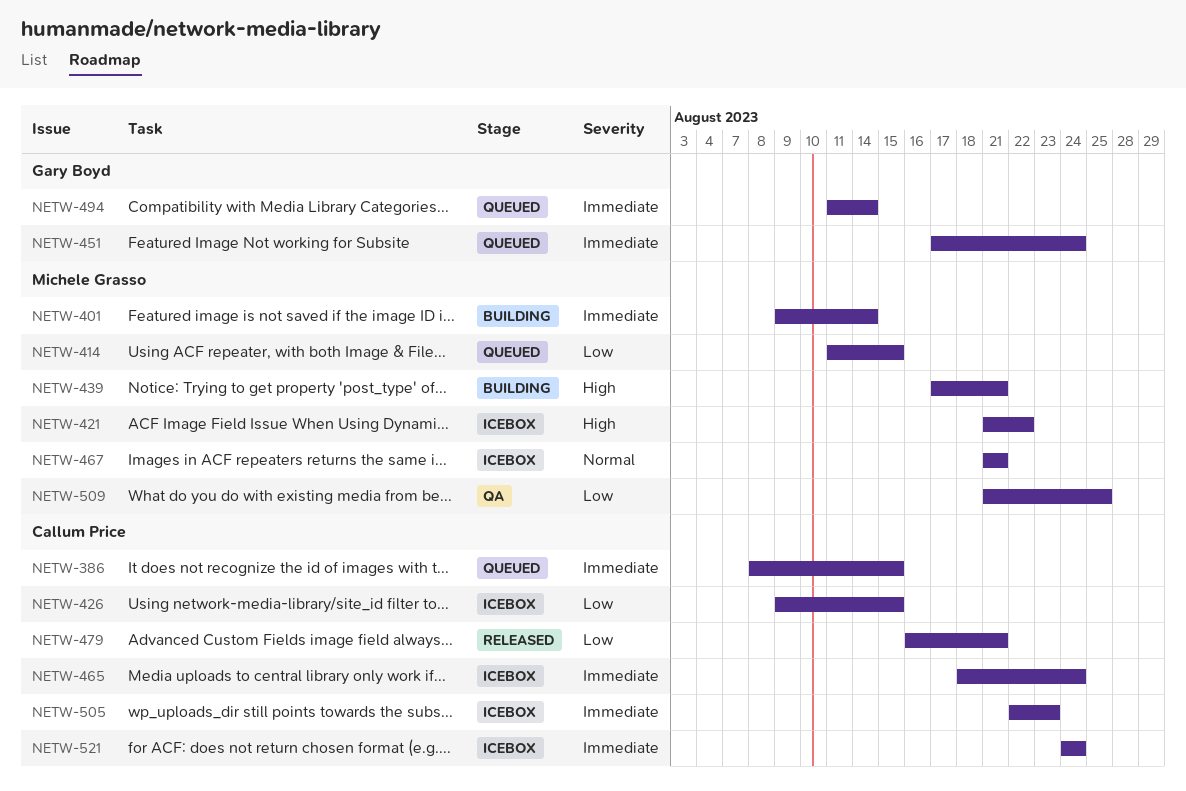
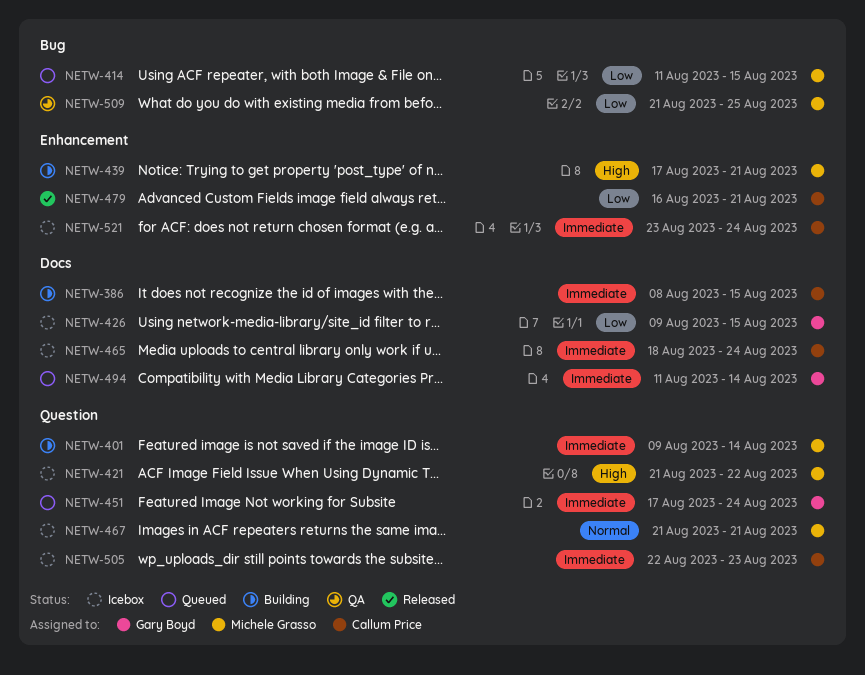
NETW-386, status: Queued -> Building
NETW-426, owner: Callum Price -> Gary Boyd
NETW-521, start: Aug 24 -> Aug 23

